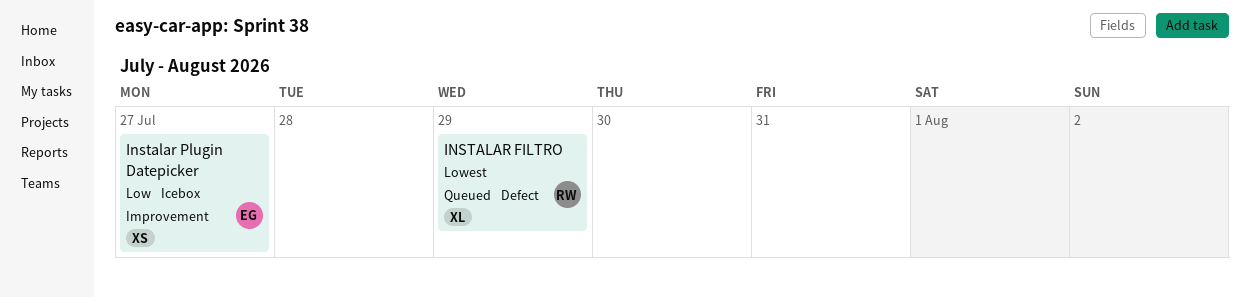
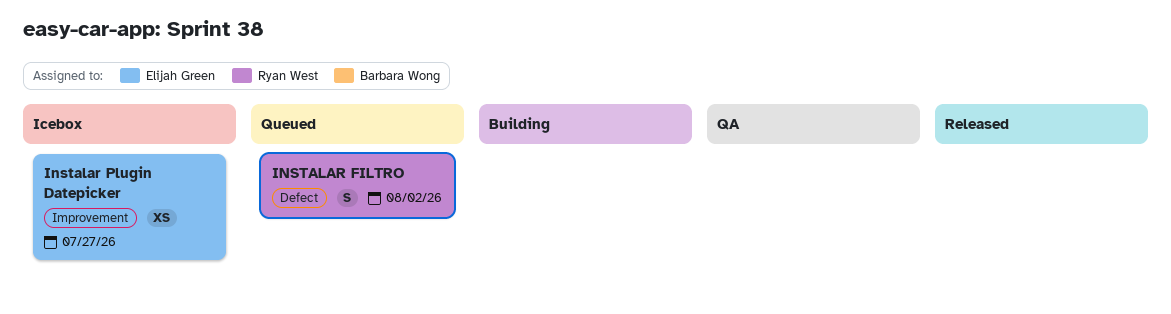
INSTALAR FILTRO, estimate: XL -> S
INSTALAR FILTRO, due: Jul 29 -> Aug 2

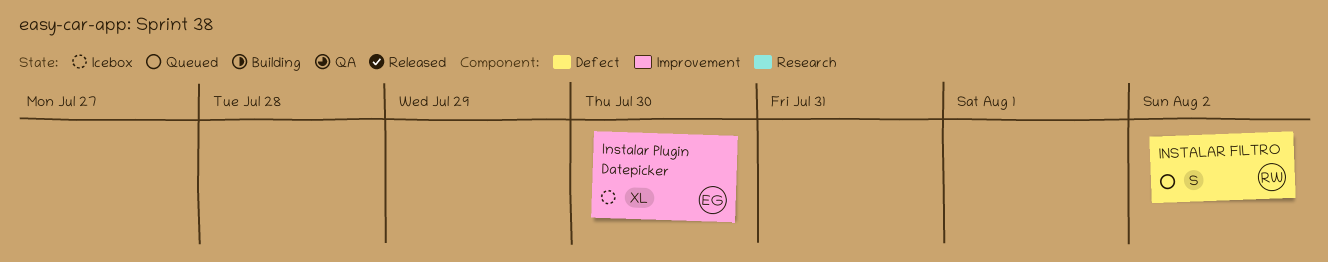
Instalar Plugin Datepicker, estimate: XS -> XL
Instalar Plugin Datepicker, due: Jul 27 -> Jul 30

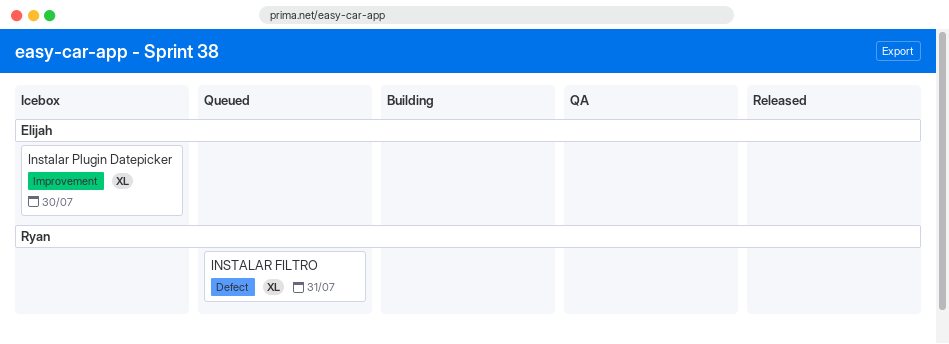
INSTALAR FILTRO, estimate: S -> XL
INSTALAR FILTRO, due: Aug 2 -> Jul 31

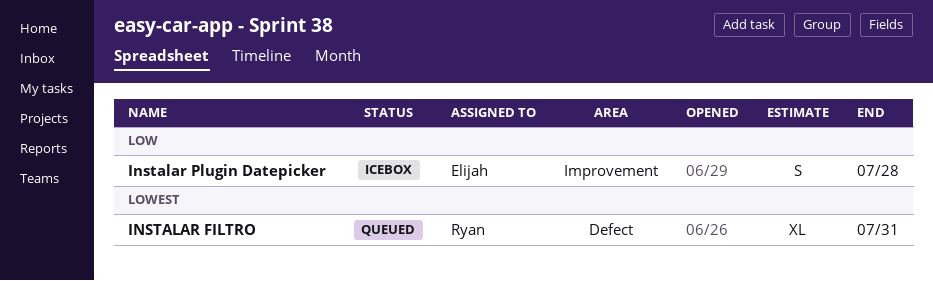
Instalar Plugin Datepicker, estimate: XL -> S
Instalar Plugin Datepicker, due: Jul 30 -> Jul 28

